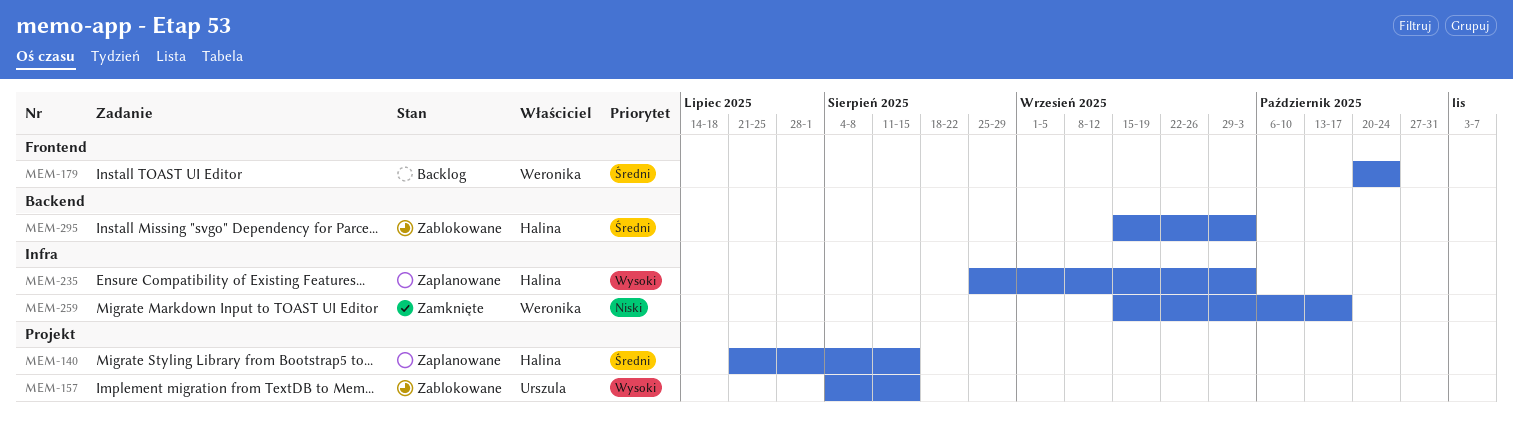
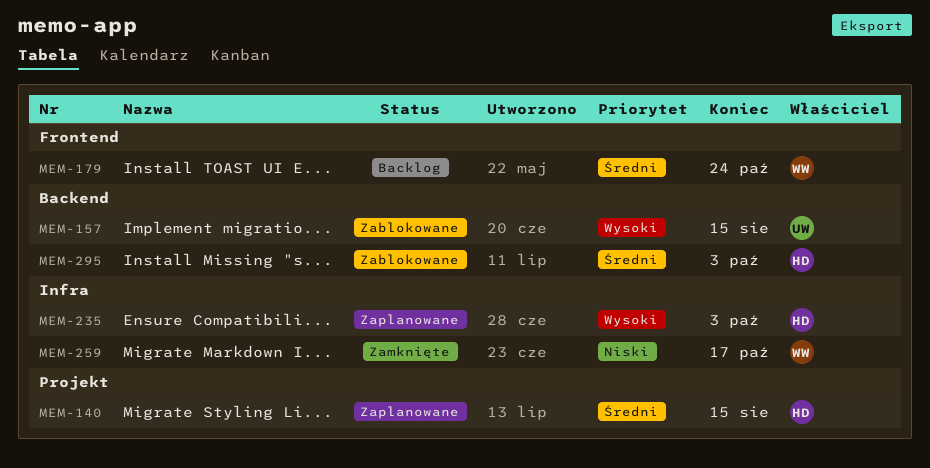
MEM-157, label: Projekt -> Backend

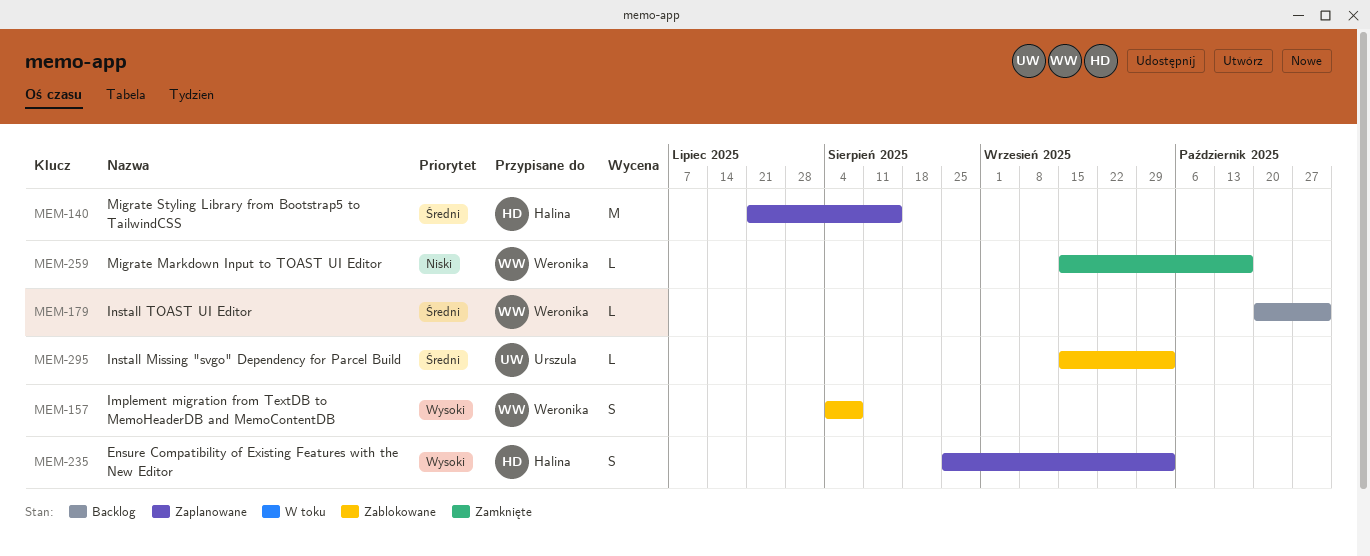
MEM-157, owner: Urszula -> Weronika
MEM-157, due: Aug 15 -> Aug 8
MEM-179, due: Oct 24 -> Oct 31
MEM-295, owner: Halina -> Urszula

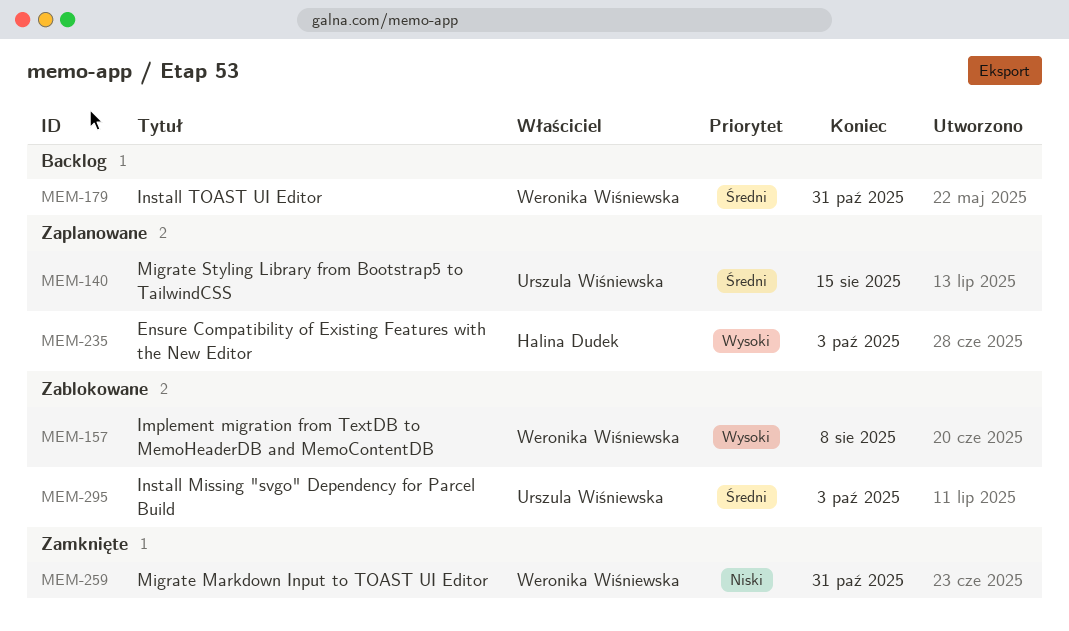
MEM-140, owner: Halina Dudek -> Urszula Wiśniewska
MEM-259, due: Oct 17 -> Oct 31

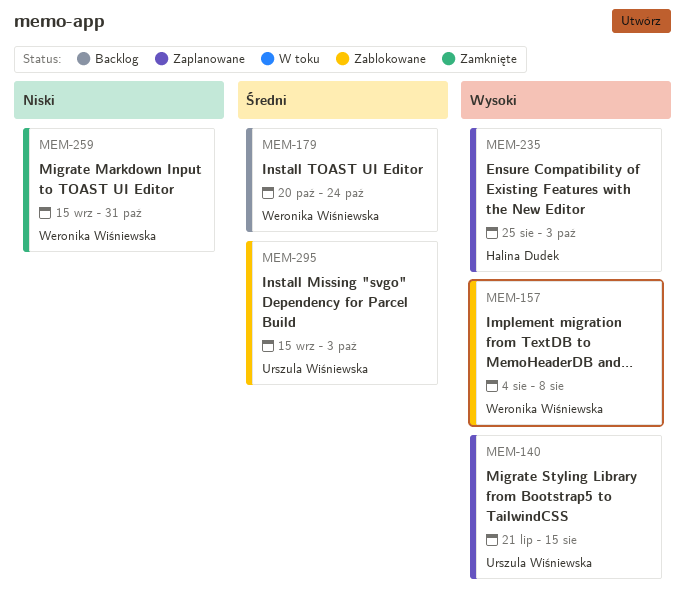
MEM-140, priority: Średni -> Wysoki
MEM-179, due: Oct 31 -> Oct 24

